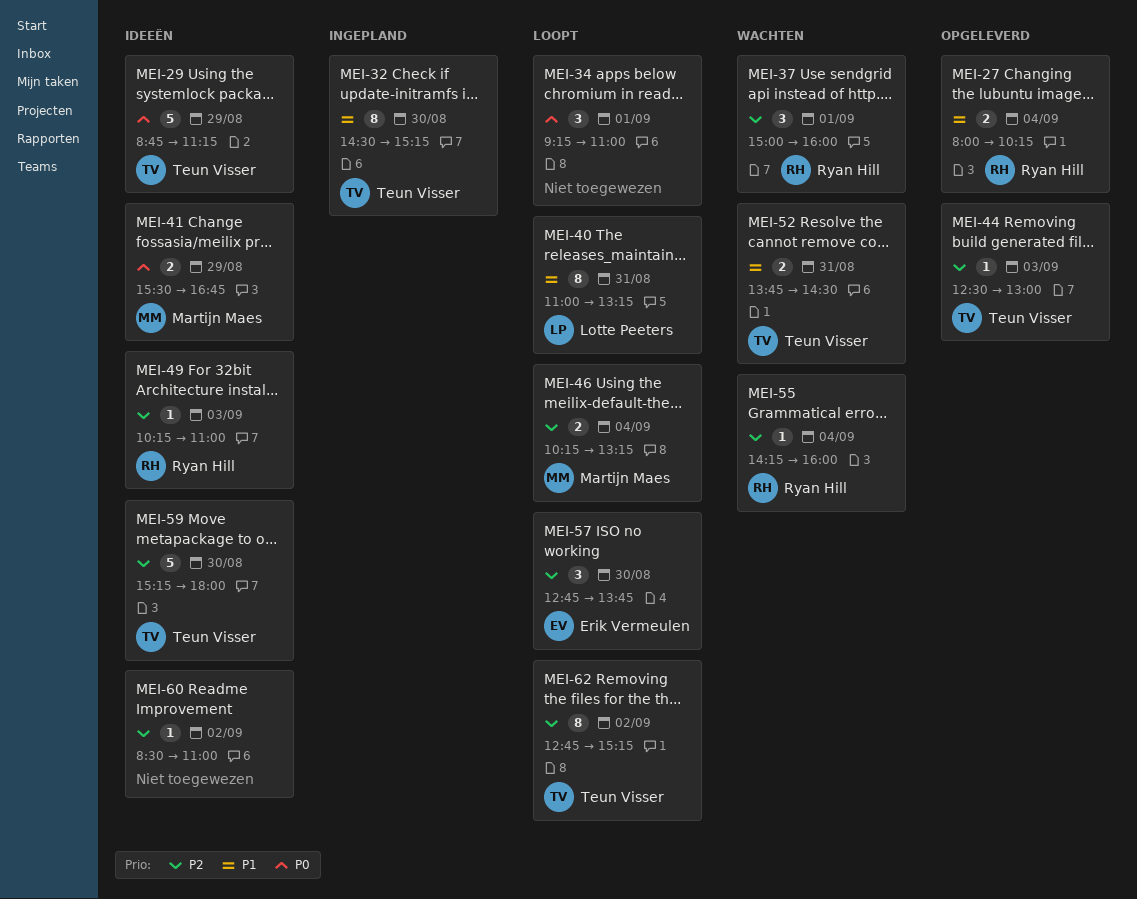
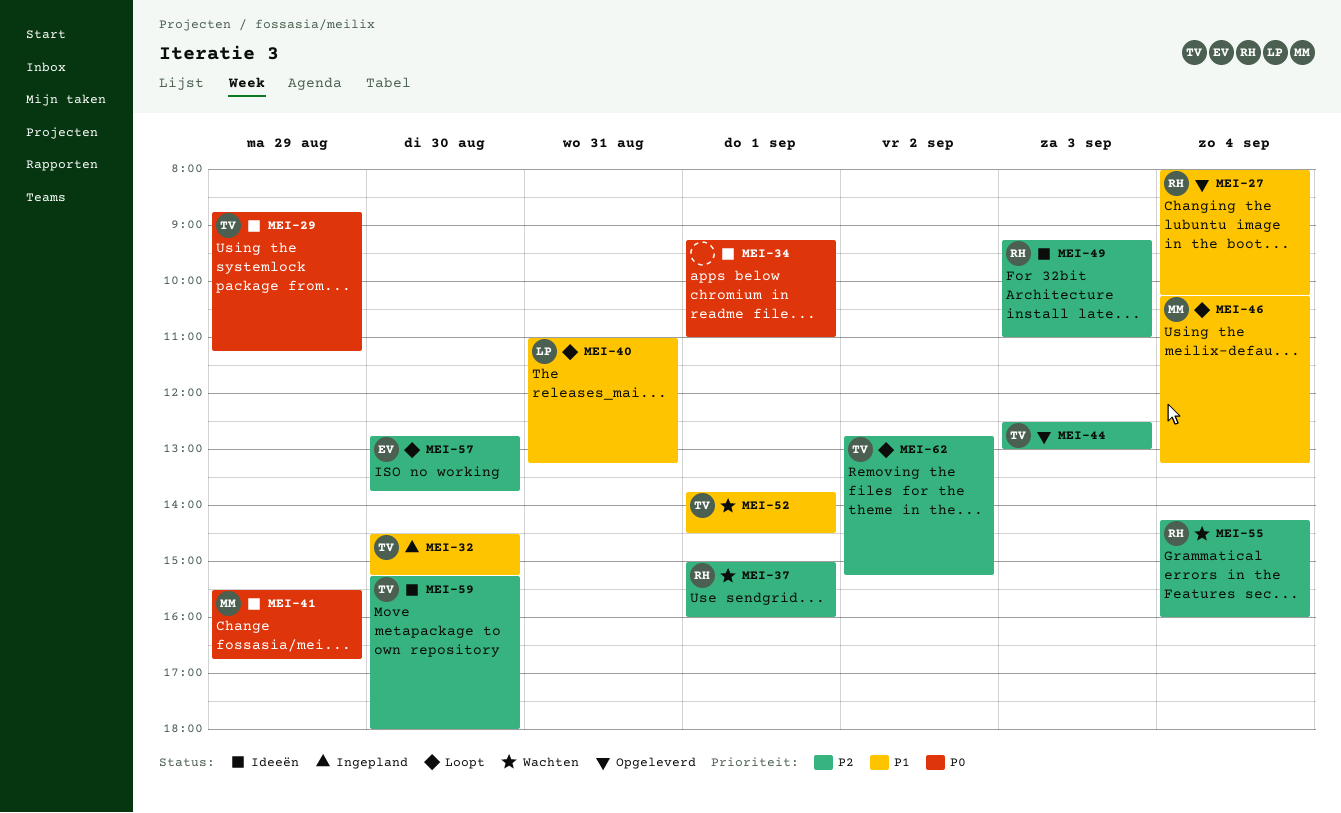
MEI-34, status: Loopt -> Ideeën
MEI-46, priority: P2 -> P1
MEI-49, begins: 10:15 -> 09:15
MEI-52, day: Aug 31 -> Sep 1
MEI-60: present -> none

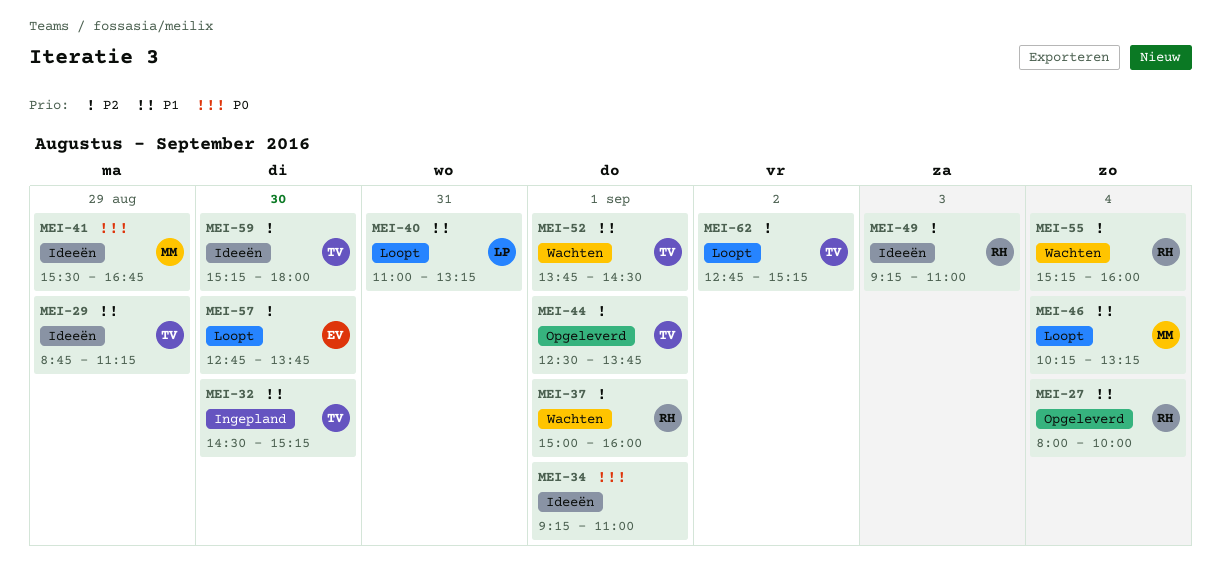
MEI-27, ends: 10:15 -> 10:00
MEI-29, priority: P0 -> P1
MEI-44, day: Sep 3 -> Sep 1
MEI-44, ends: 13:00 -> 13:45
MEI-55, begins: 14:15 -> 15:15

